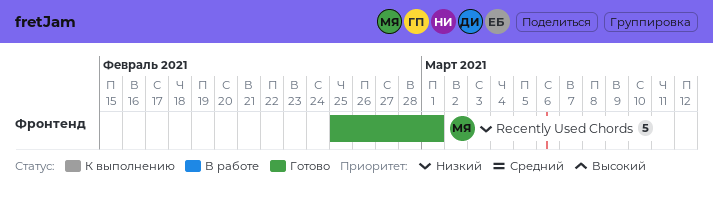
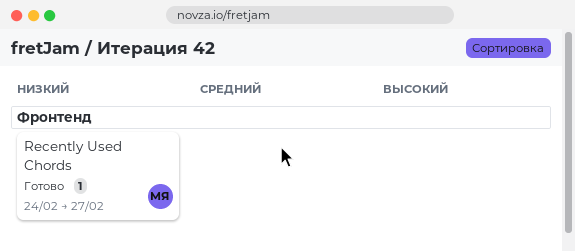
Recently Used Chords, estimate: 5 -> 1
Recently Used Chords, start: Feb 25 -> Feb 24
Recently Used Chords, due: Mar 1 -> Feb 27

